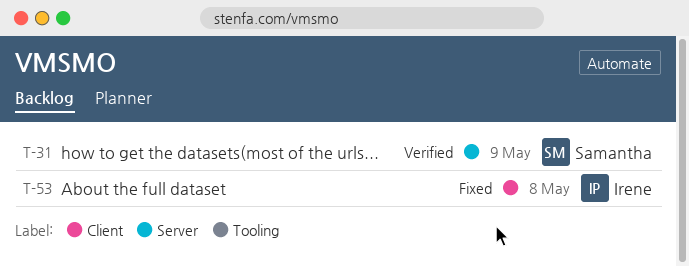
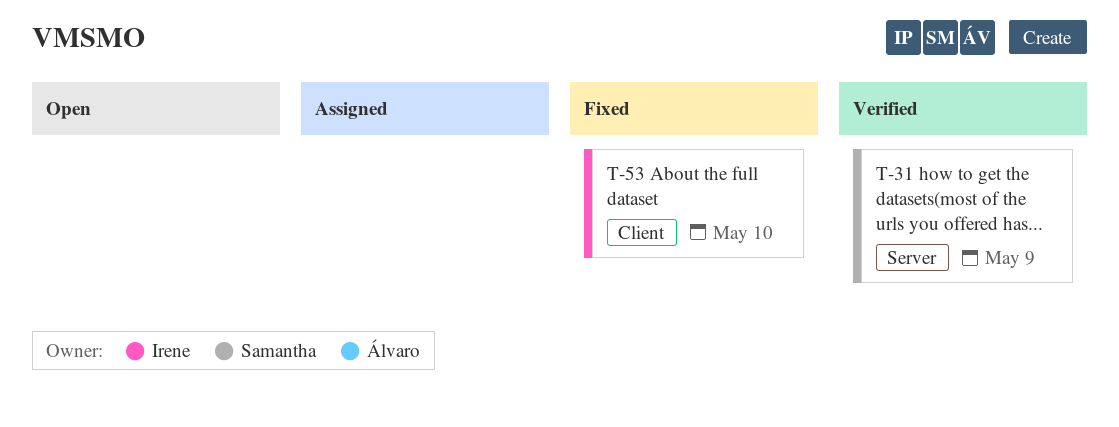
T-53, due: May 8 -> May 10

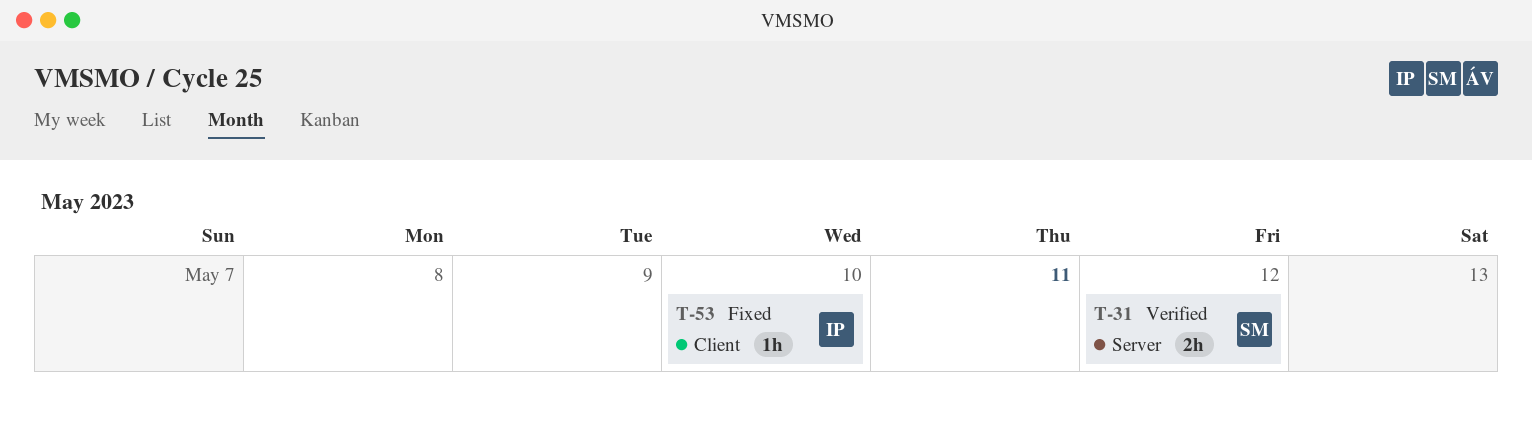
T-31, due: May 9 -> May 12

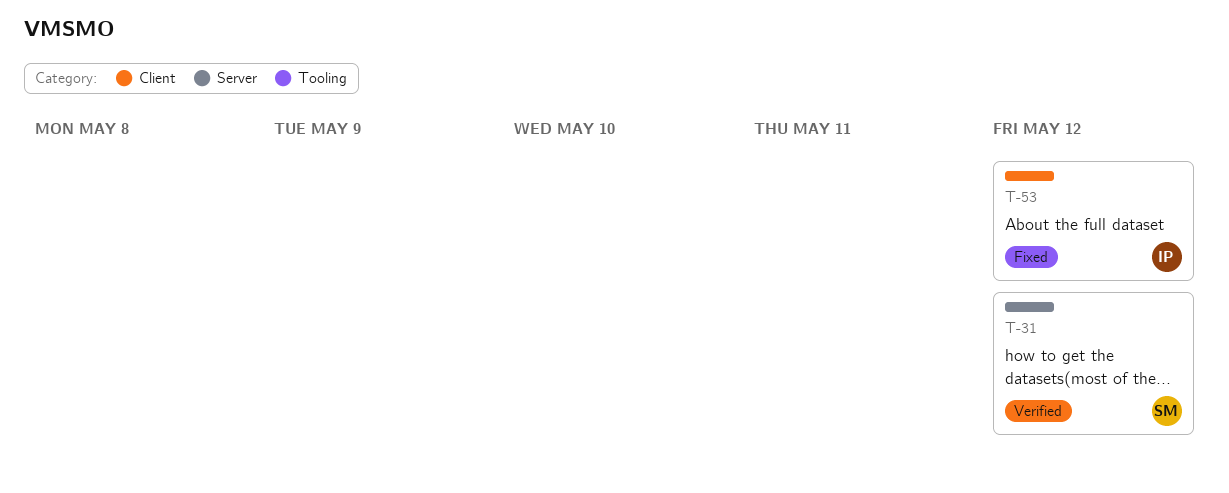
T-53, due: May 10 -> May 12

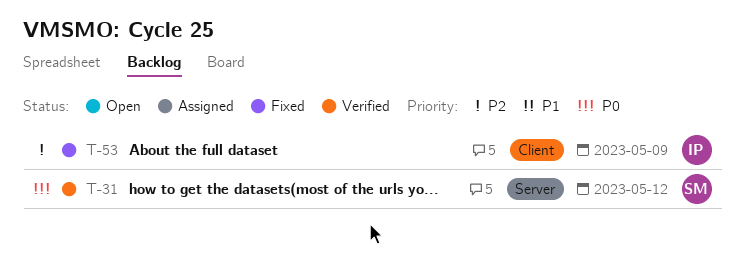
T-53, due: May 12 -> May 9

